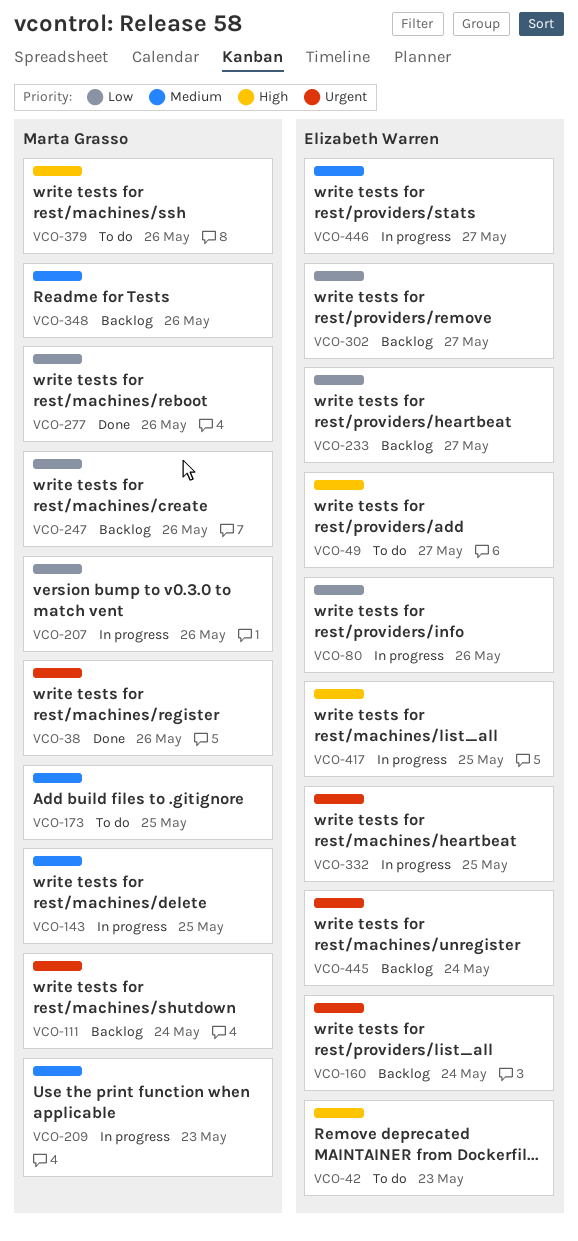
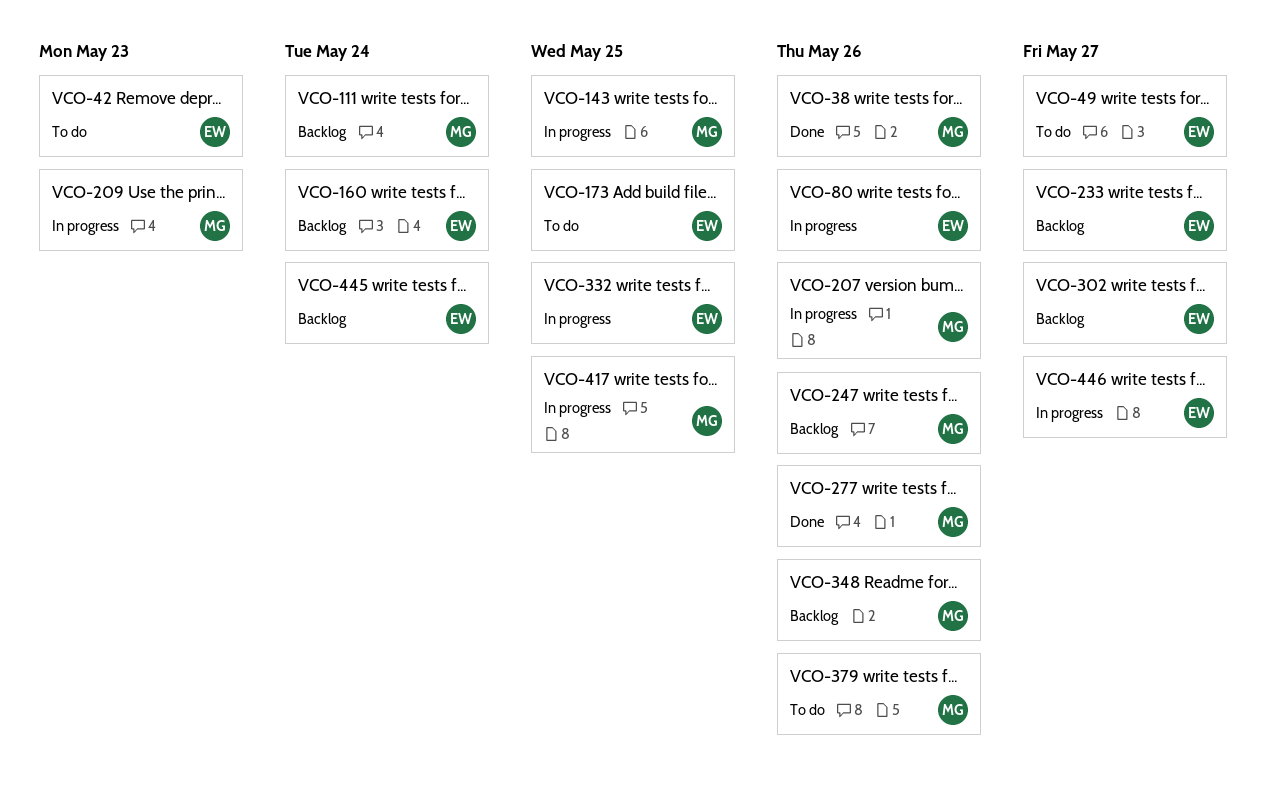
VCO-173, owner: Marta Grasso -> Elizabeth Warren
VCO-417, owner: Elizabeth Warren -> Marta Grasso

